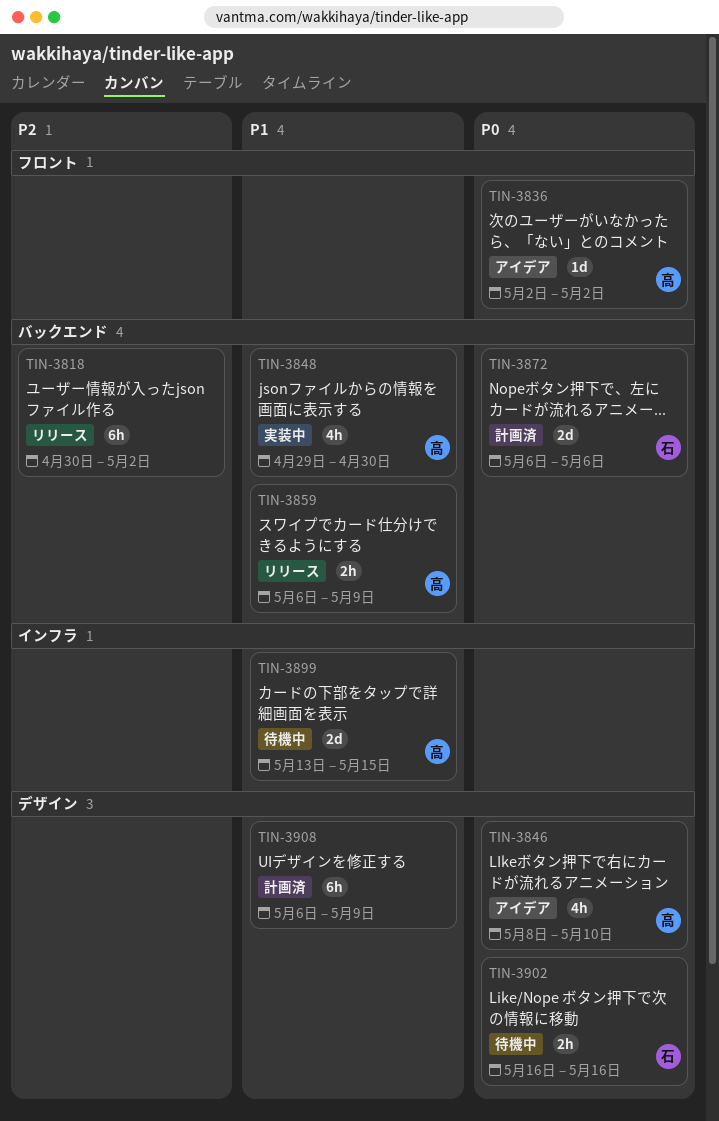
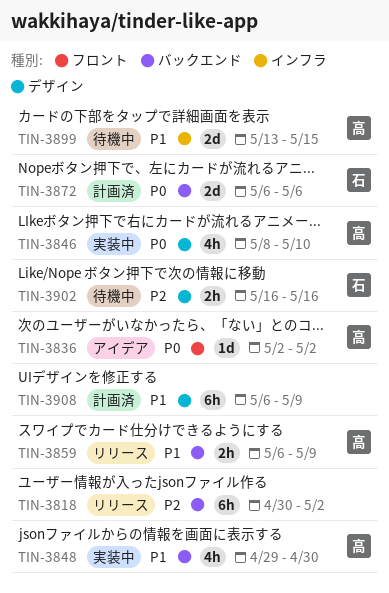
TIN-3846, status: アイデア -> 実装中
TIN-3902, priority: P0 -> P2

